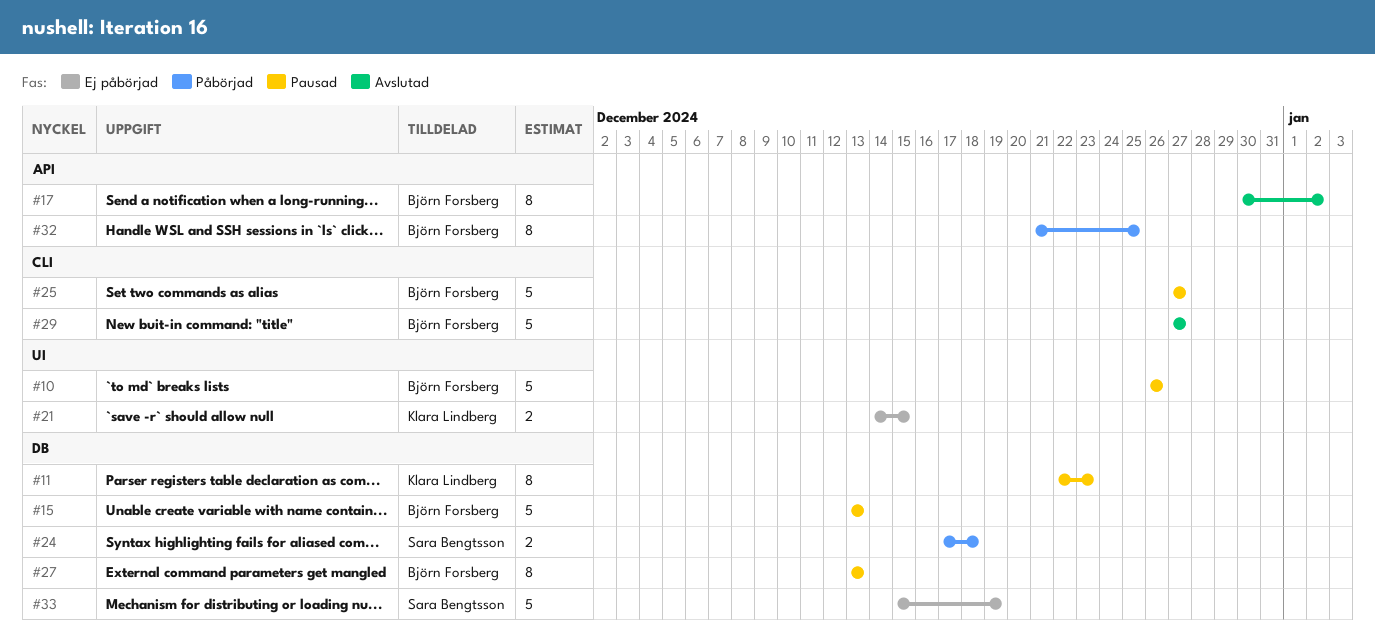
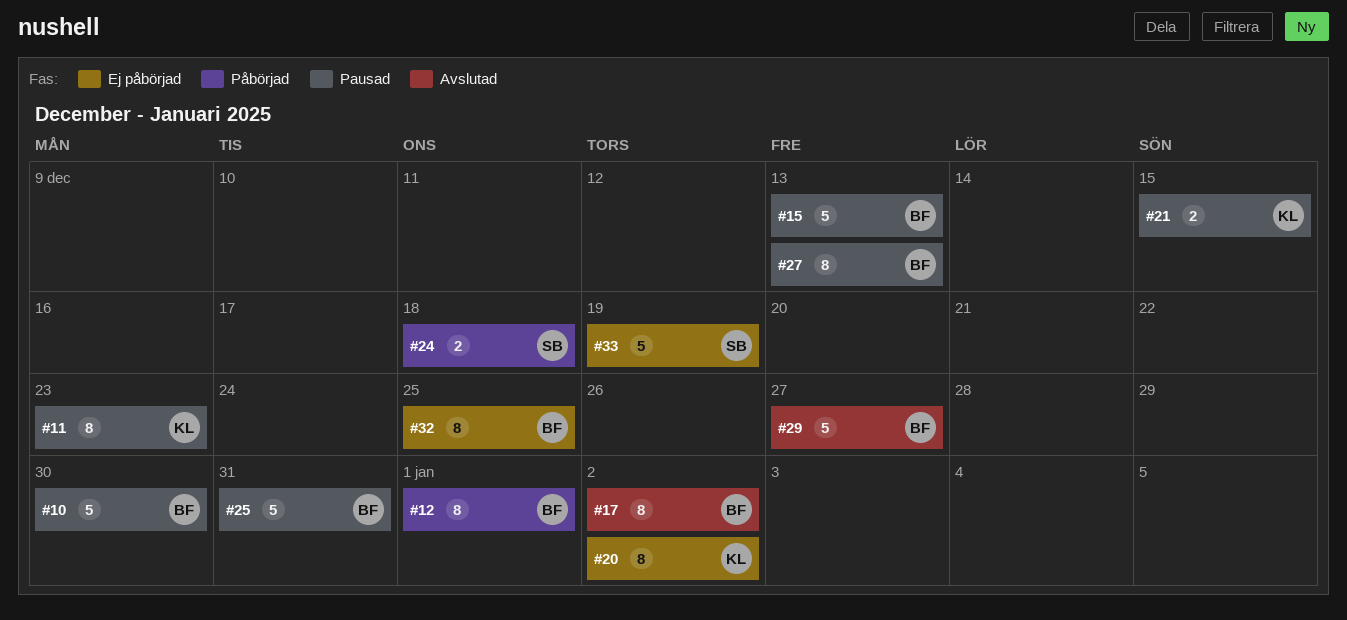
#10, due: Dec 26 -> Dec 30
#12: none -> present
#20: none -> present
#21, status: Ej påbörjad -> Pausad
#25, due: Dec 27 -> Dec 31
#32, status: Påbörjad -> Ej påbörjad

